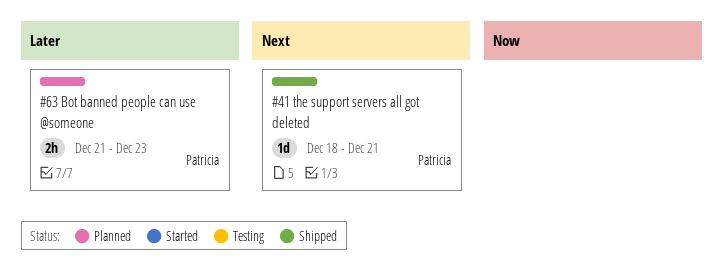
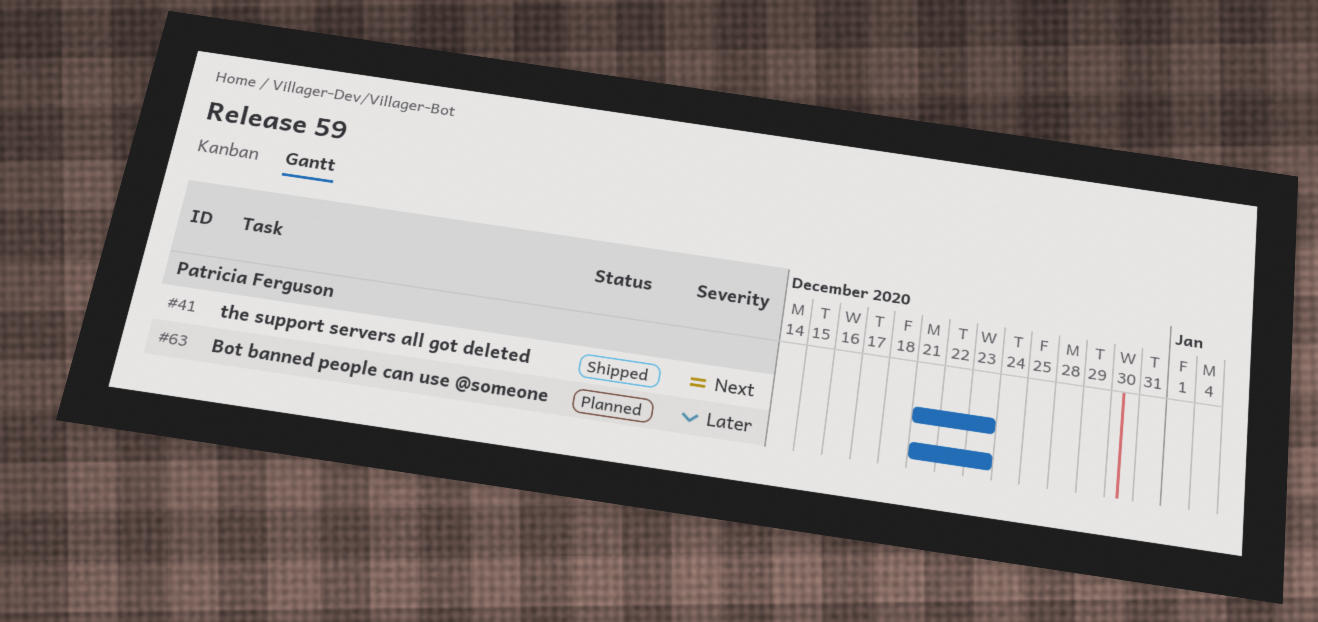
#41, start: Dec 18 -> Dec 21
#41, due: Dec 21 -> Dec 23

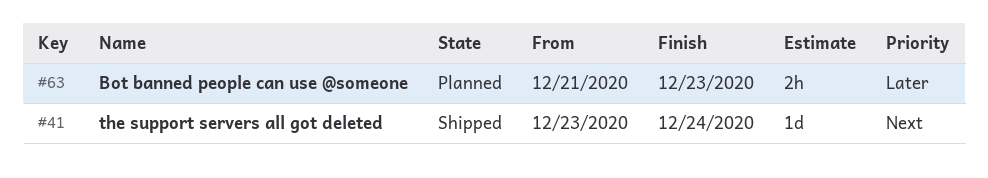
#41, start: Dec 21 -> Dec 23
#41, due: Dec 23 -> Dec 24

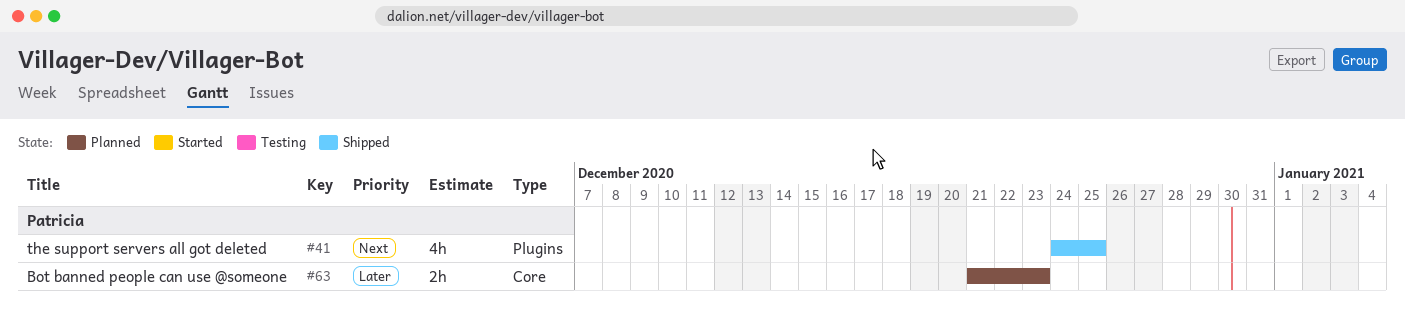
#41, estimate: 1d -> 4h
#41, start: Dec 23 -> Dec 24
#41, due: Dec 24 -> Dec 25

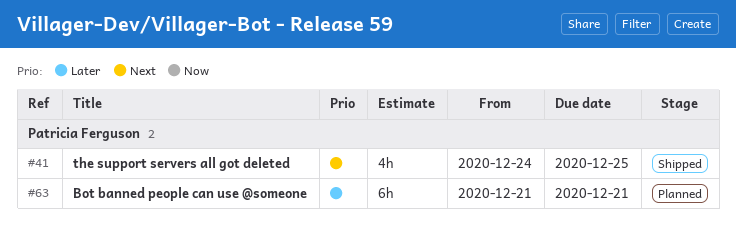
#63, estimate: 2h -> 6h
#63, due: Dec 23 -> Dec 21

